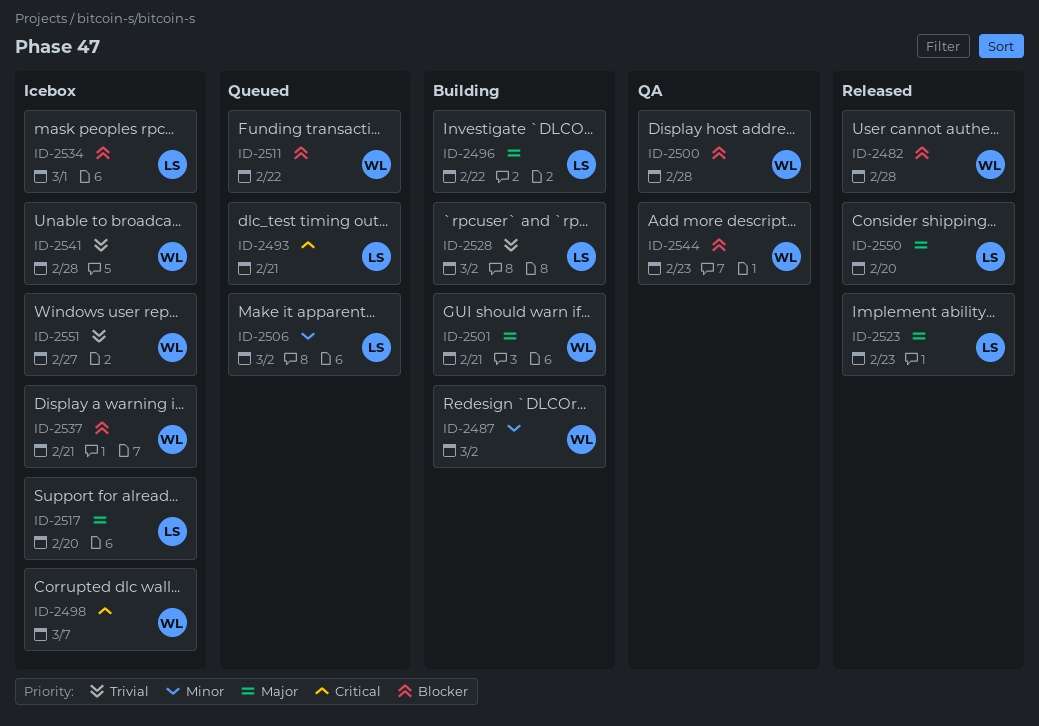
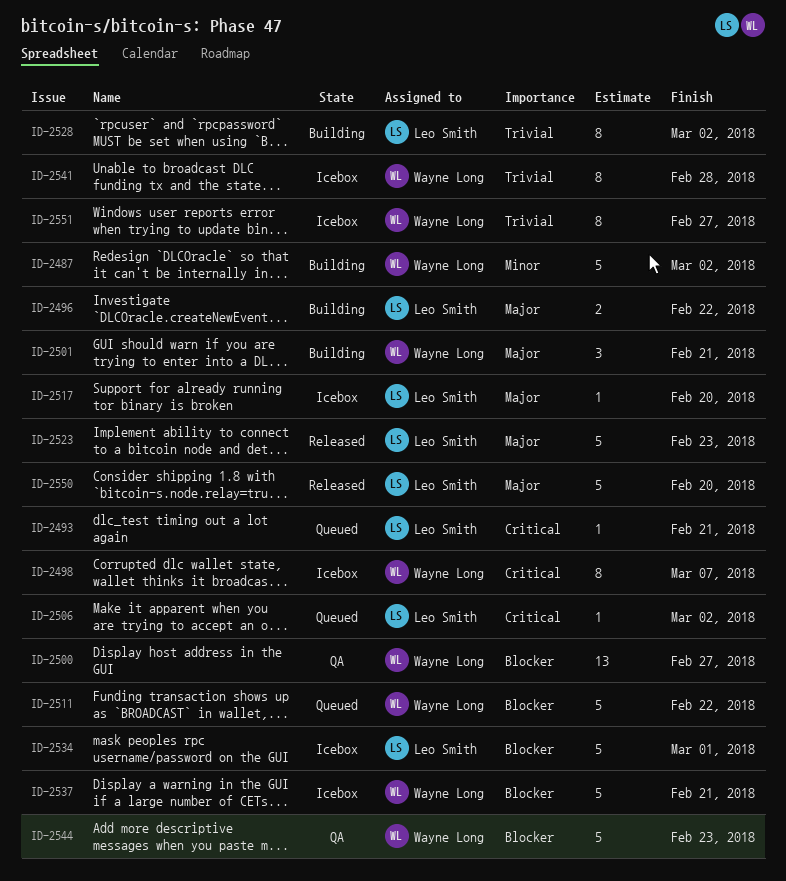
ID-2482: present -> none
ID-2500, due: Feb 28 -> Feb 27
ID-2506, priority: Minor -> Critical

